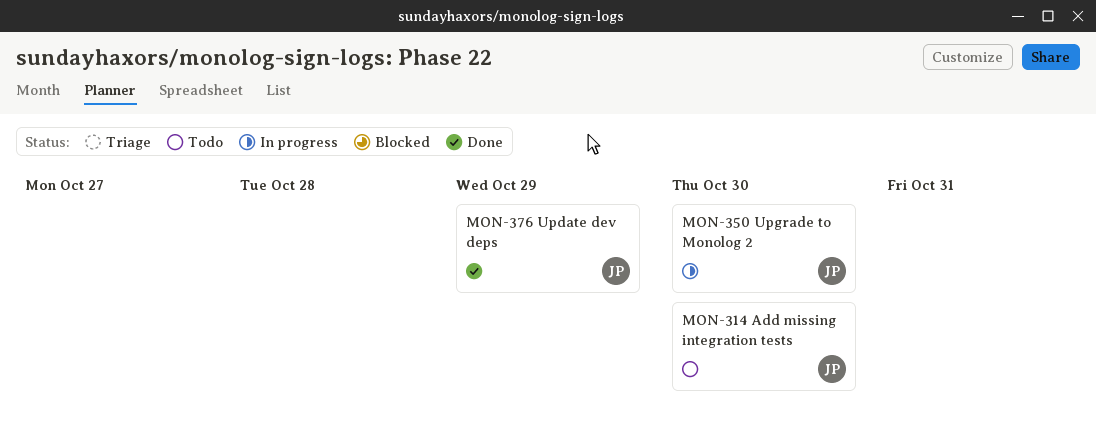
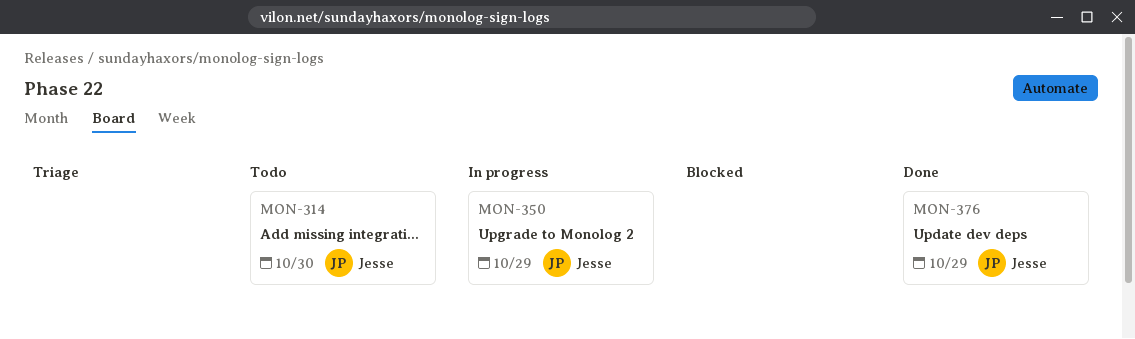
MON-350, due: Oct 30 -> Oct 29

